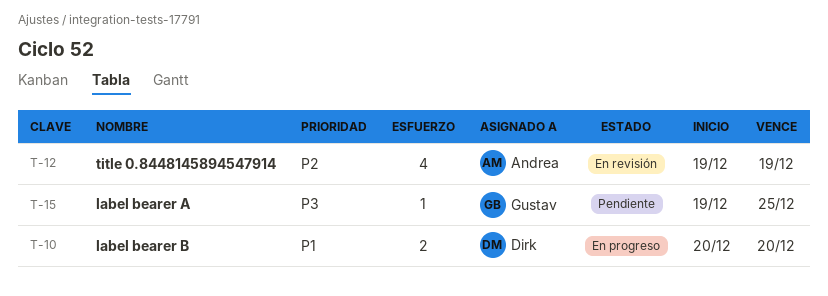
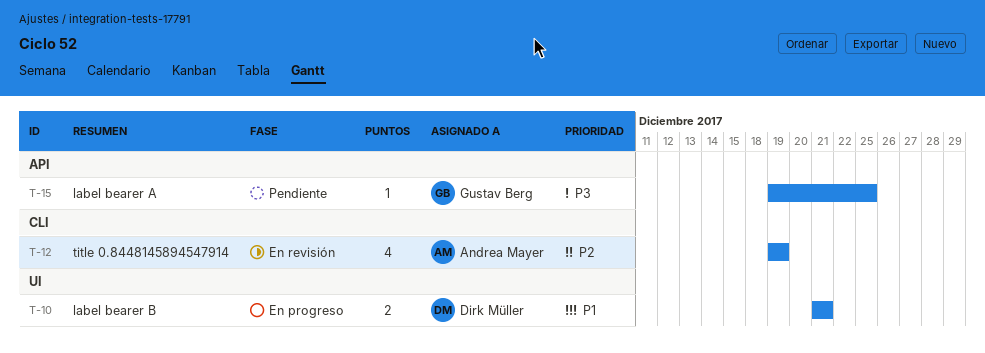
T-10, start: Dec 20 -> Dec 21
T-10, due: Dec 20 -> Dec 21

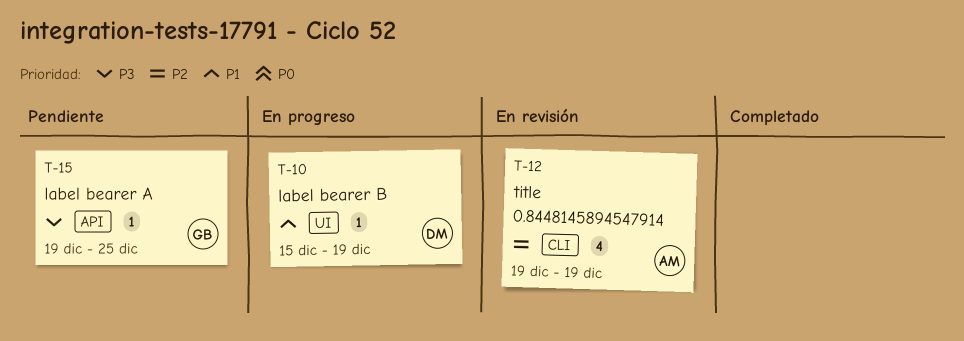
T-10, estimate: 2 -> 1
T-10, start: Dec 21 -> Dec 15
T-10, due: Dec 21 -> Dec 19

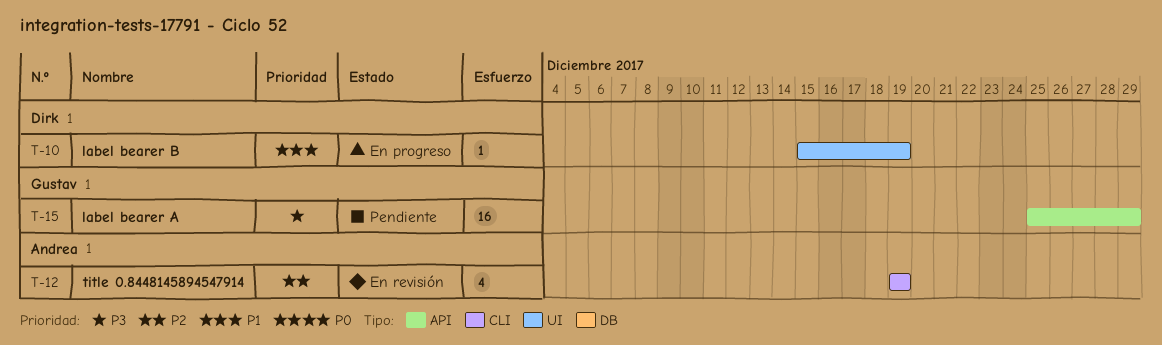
T-15, estimate: 1 -> 16
T-15, start: Dec 19 -> Dec 25
T-15, due: Dec 25 -> Dec 29

